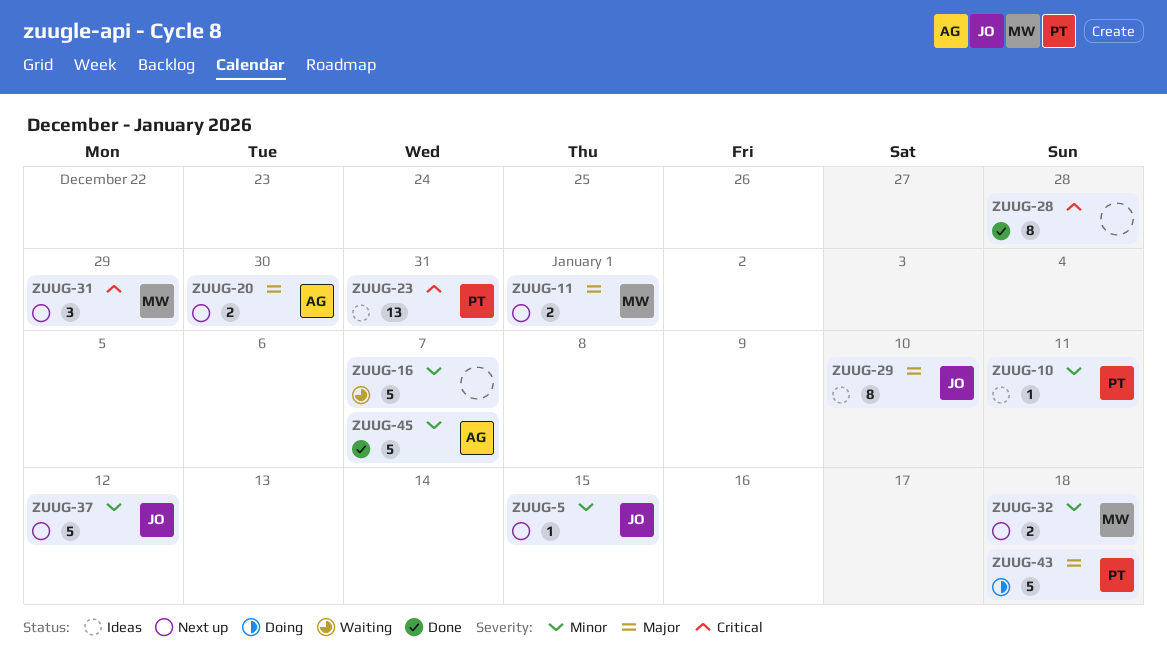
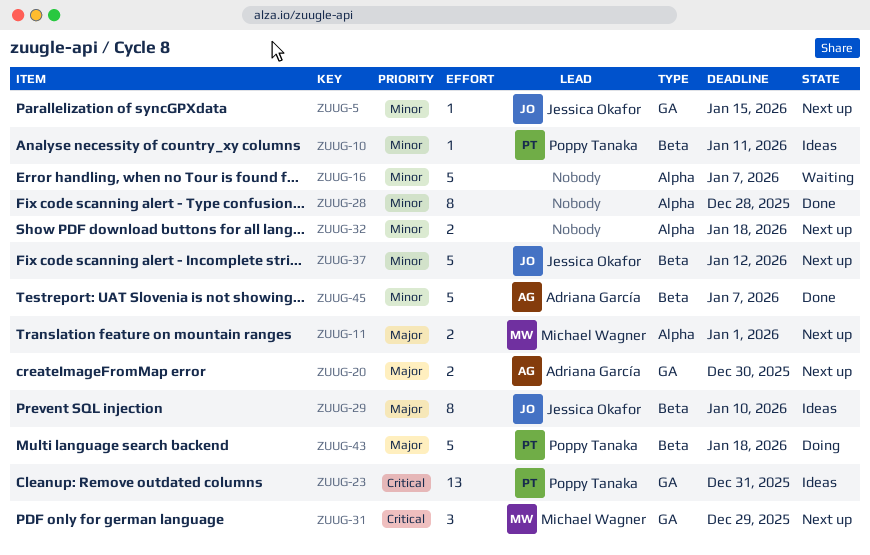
ZUUG-28, priority: Critical -> Minor
ZUUG-32, owner: Michael Wagner -> none

